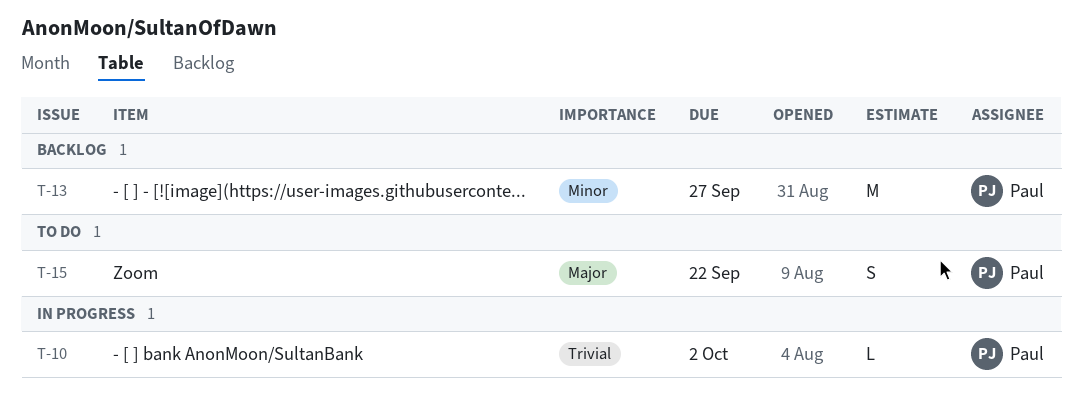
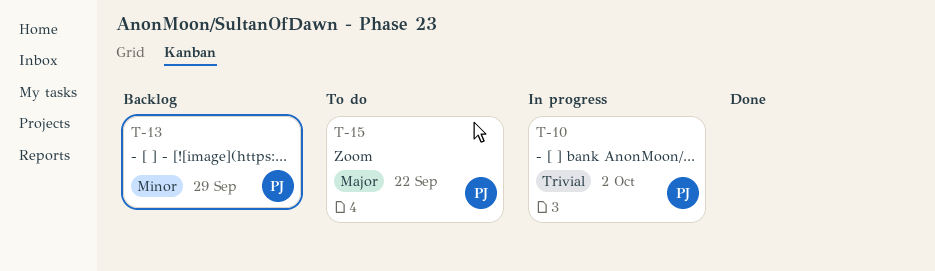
T-13, due: Sep 27 -> Sep 29

